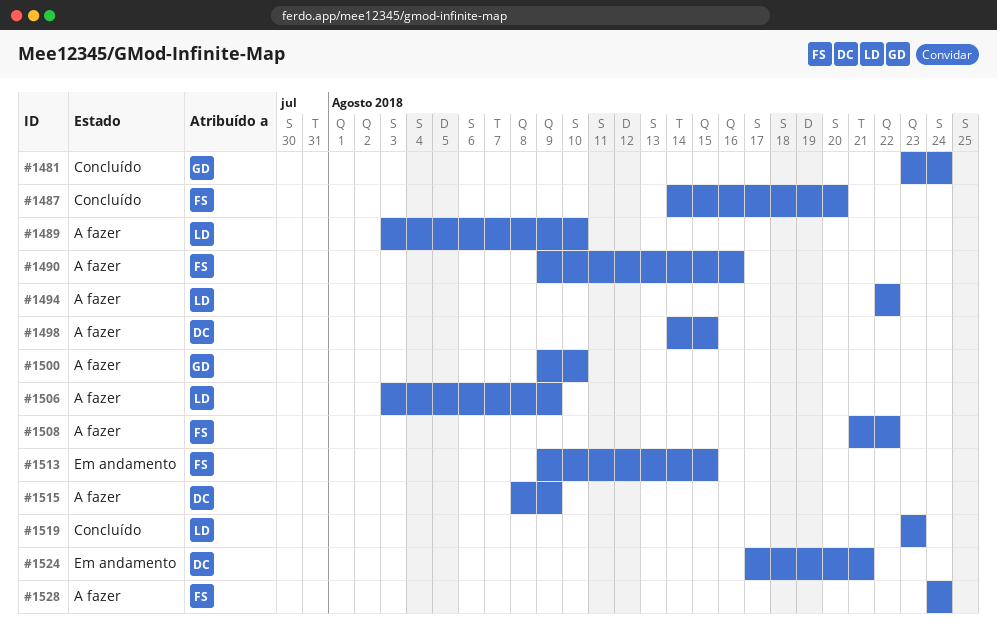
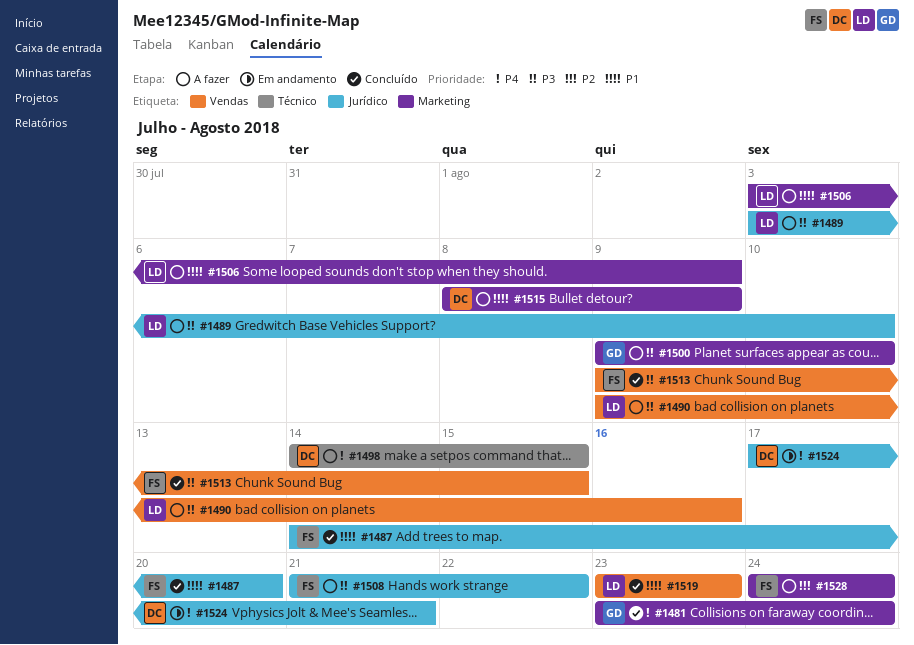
#1490, owner: FS -> LD
#1494: present -> none
#1513, status: Em andamento -> Concluído

